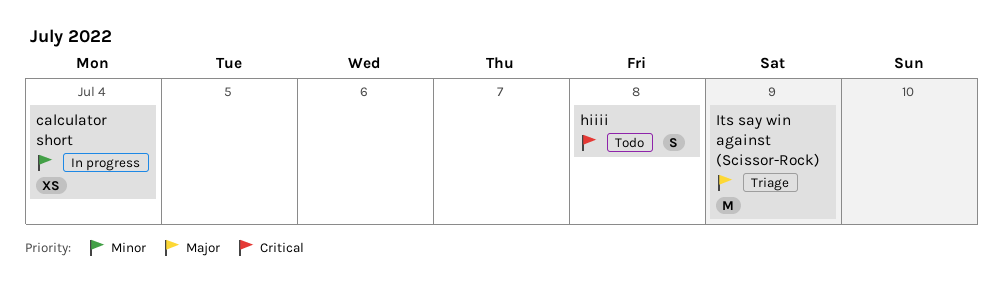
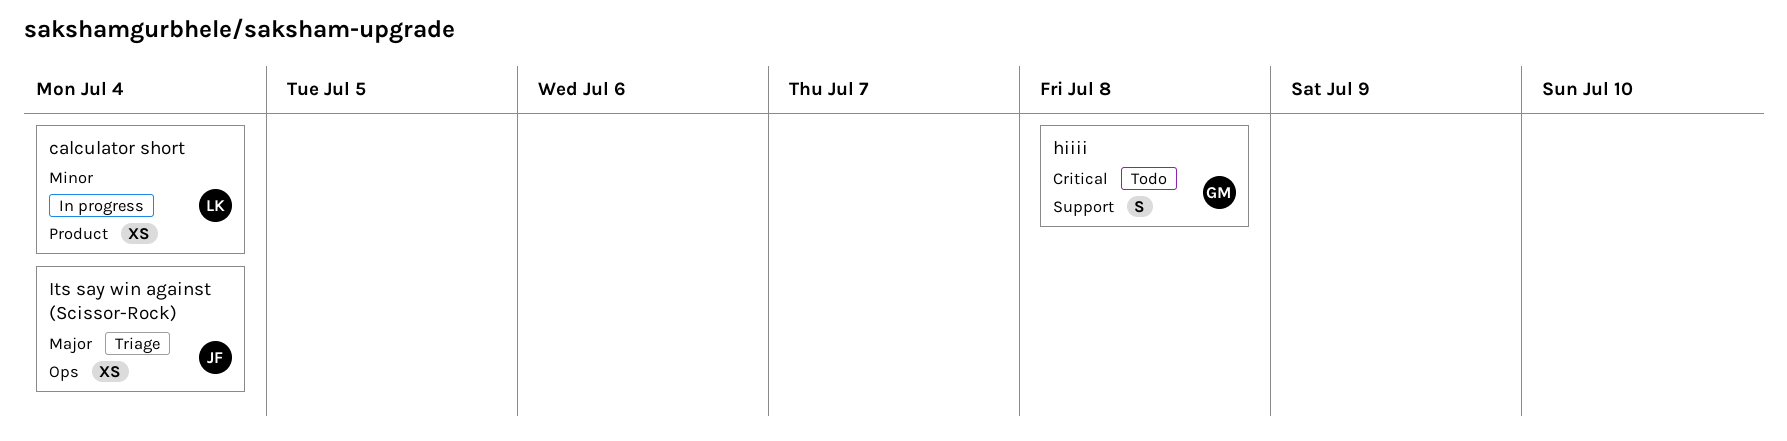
Its say win against (Scissor-Rock), estimate: M -> XS
Its say win against (Scissor-Rock), due: Jul 9 -> Jul 4

